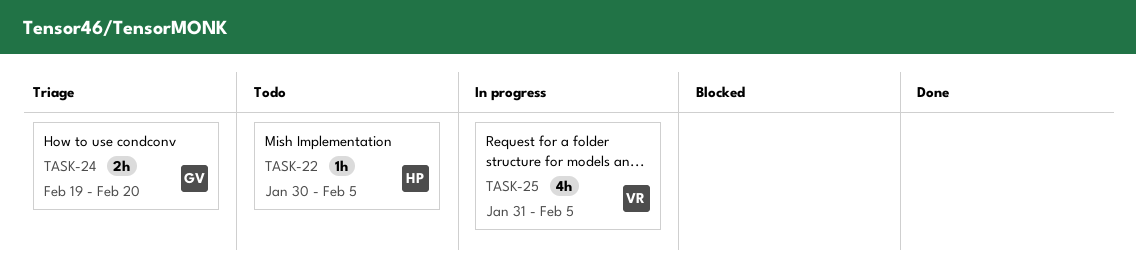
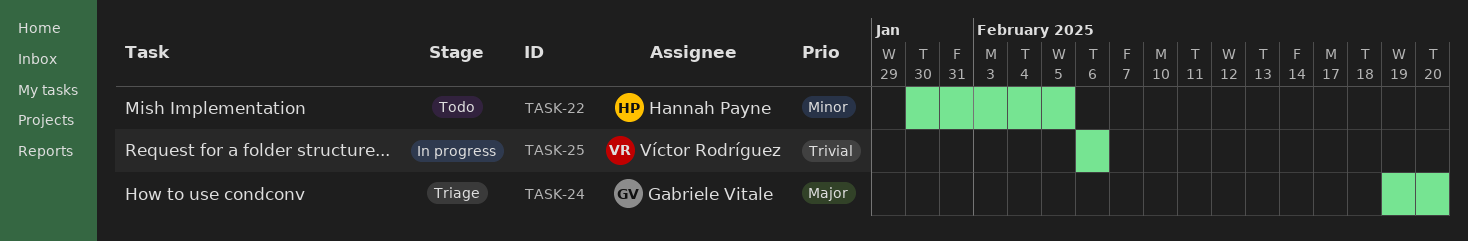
TASK-25, start: Jan 31 -> Feb 6
TASK-25, due: Feb 5 -> Feb 6

